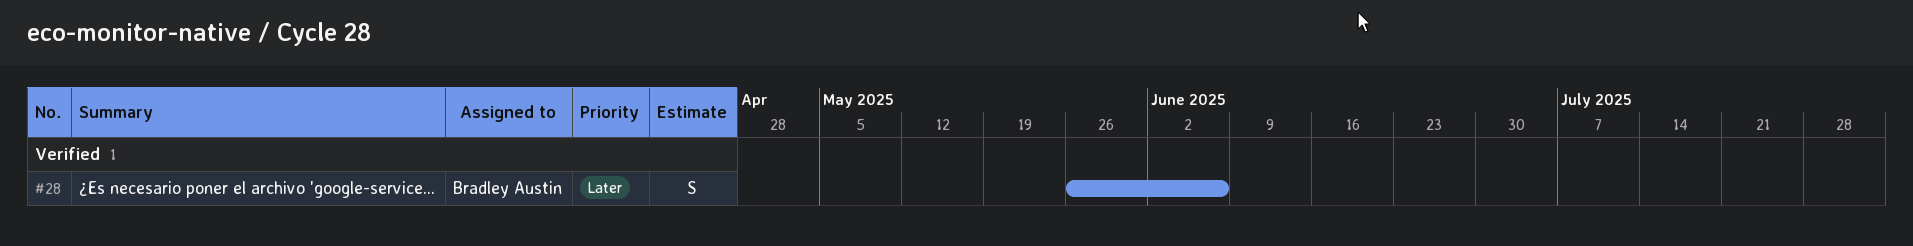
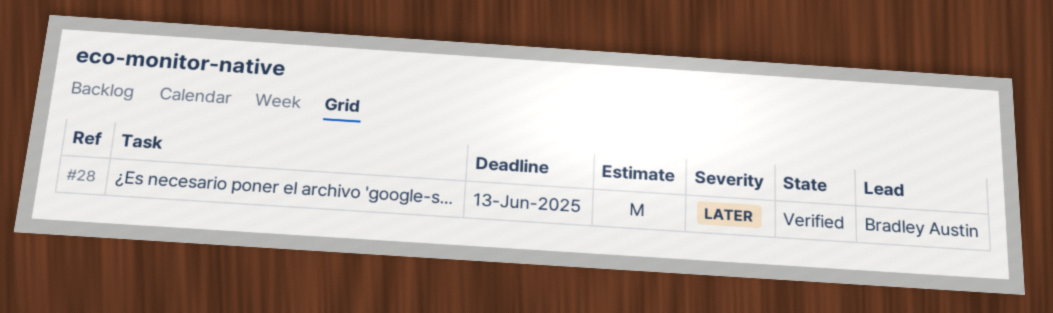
#28, estimate: S -> M
#28, due: Jun 6 -> Jun 13

